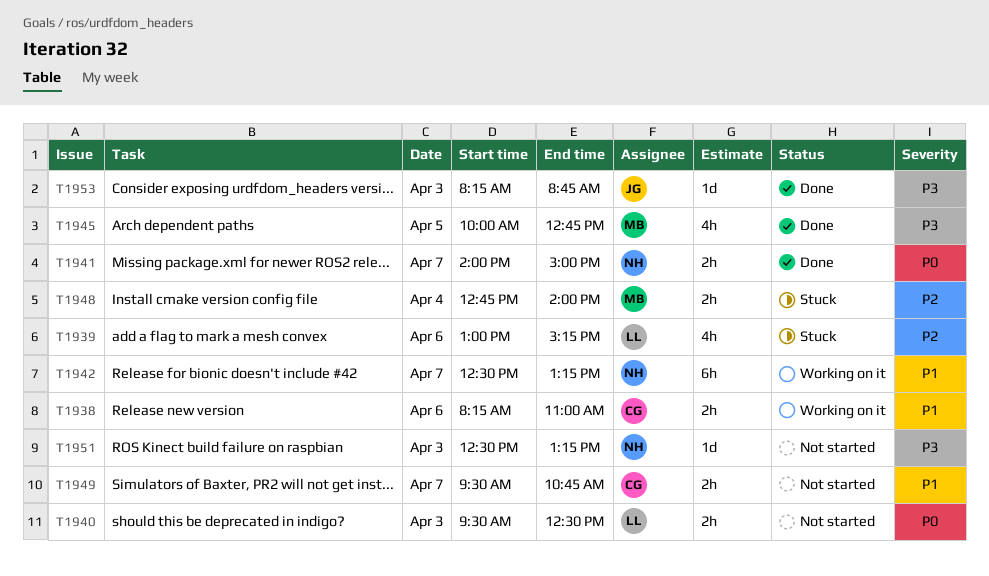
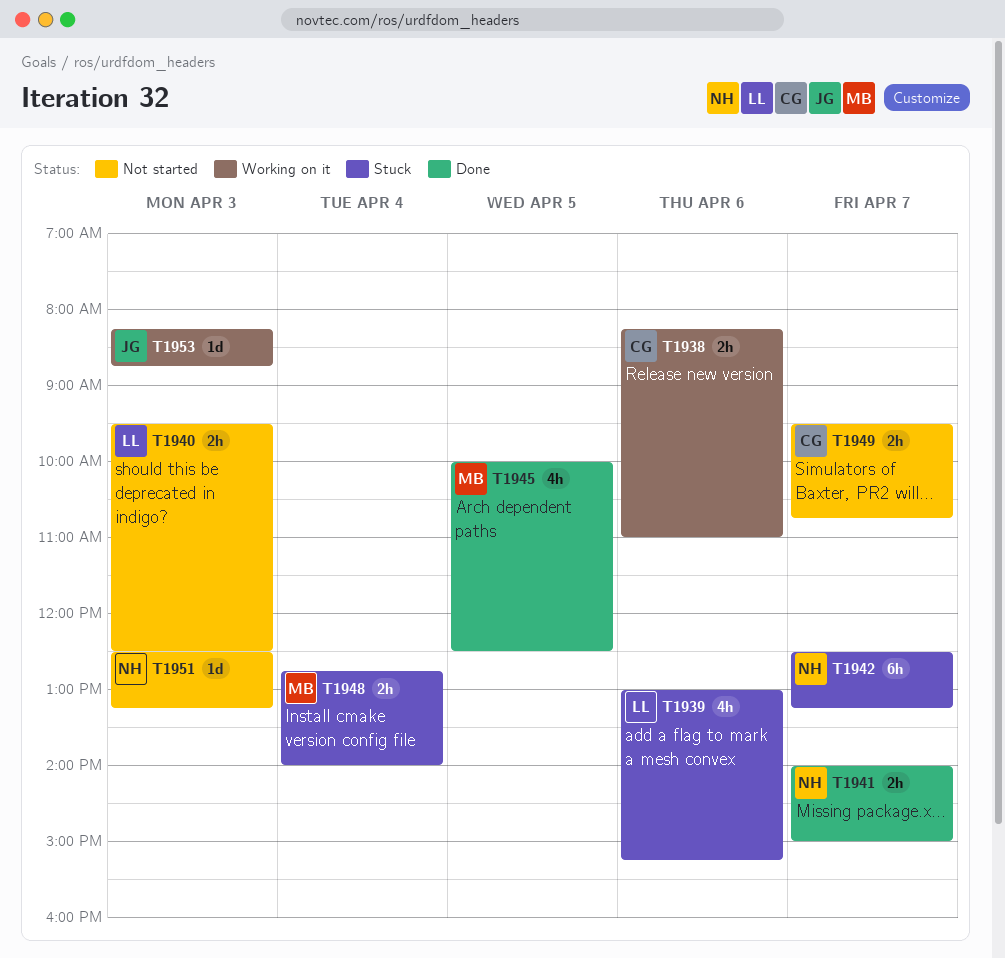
T1942, status: Working on it -> Stuck
T1945, ends: 12:45 -> 12:30
T1953, status: Done -> Working on it

